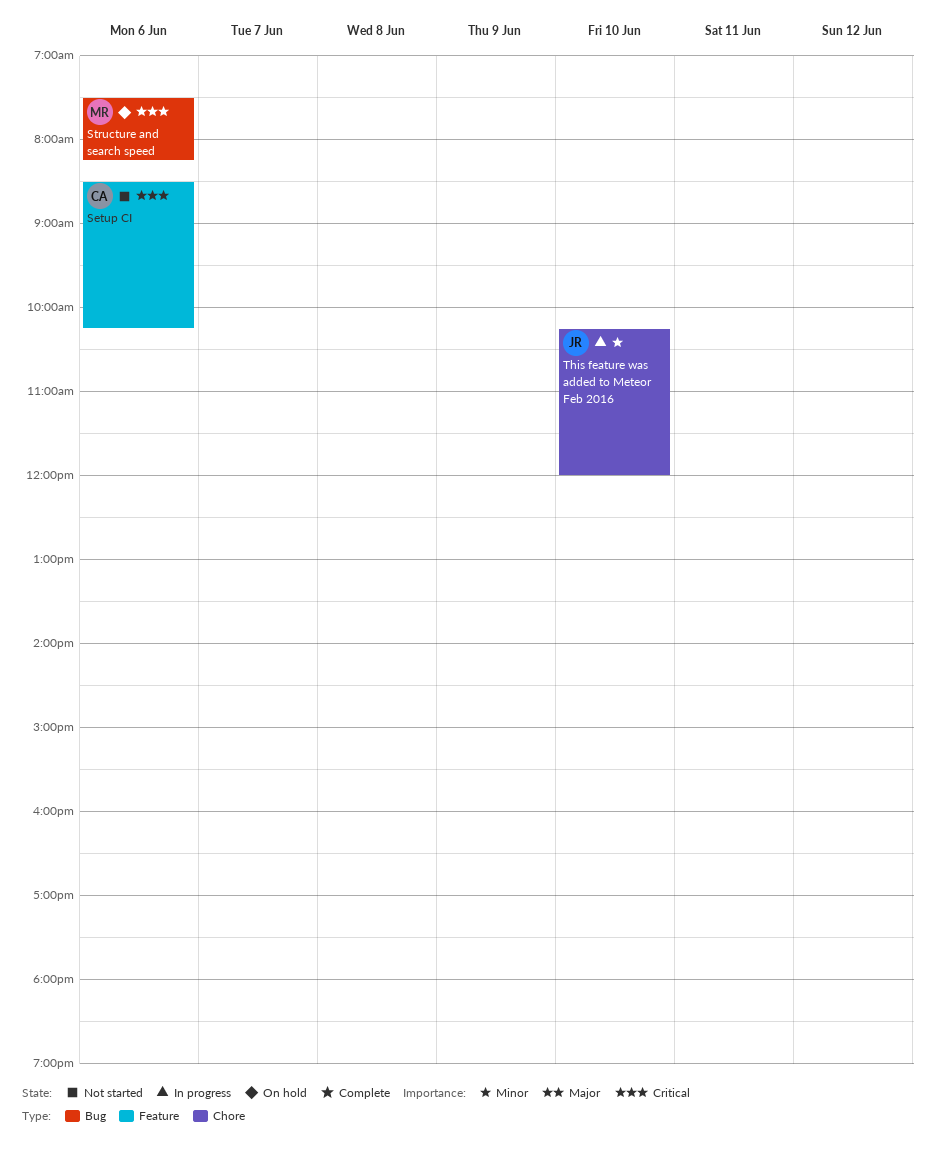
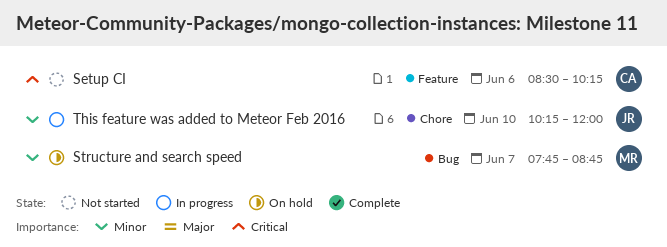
Structure and search speed, priority: Critical -> Minor
Structure and search speed, day: Jun 6 -> Jun 7
Structure and search speed, begins: 07:30 -> 07:45
Structure and search speed, ends: 08:15 -> 08:45

